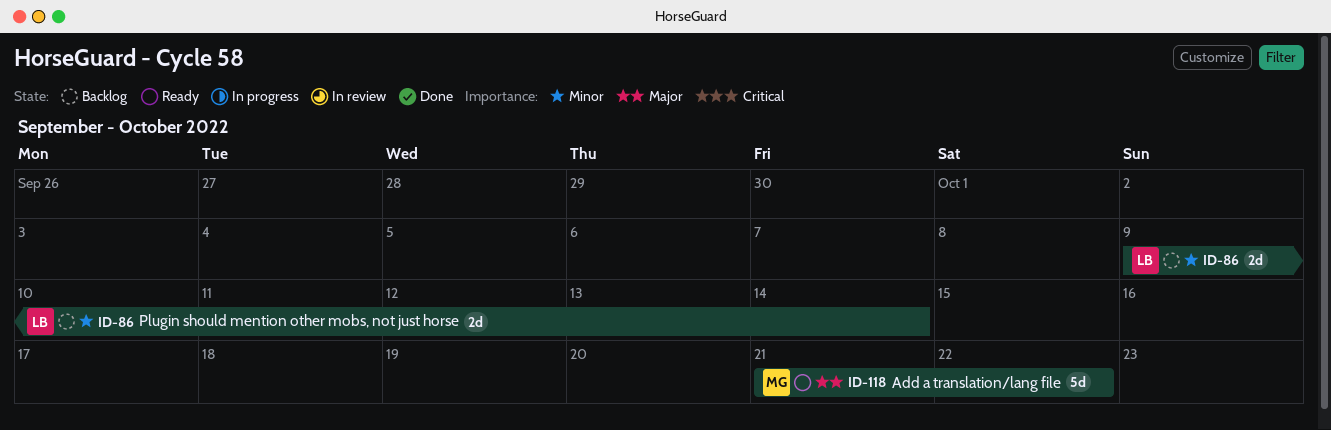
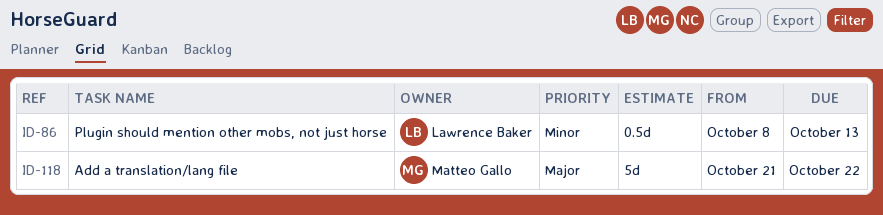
ID-86, estimate: 2d -> 0.5d
ID-86, start: Oct 9 -> Oct 8
ID-86, due: Oct 14 -> Oct 13

